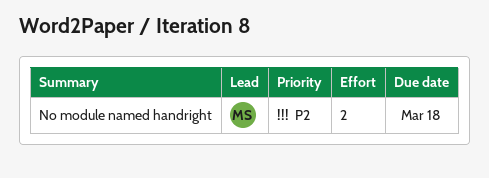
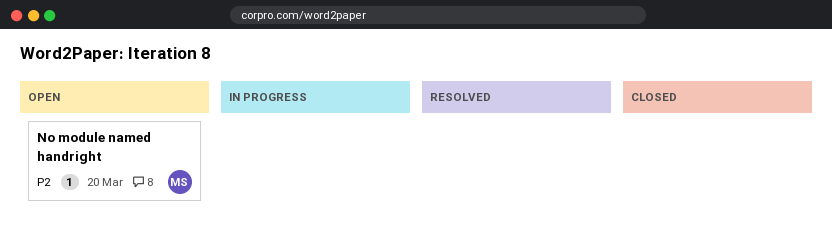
No module named handright, estimate: 2 -> 1
No module named handright, due: Mar 18 -> Mar 20

